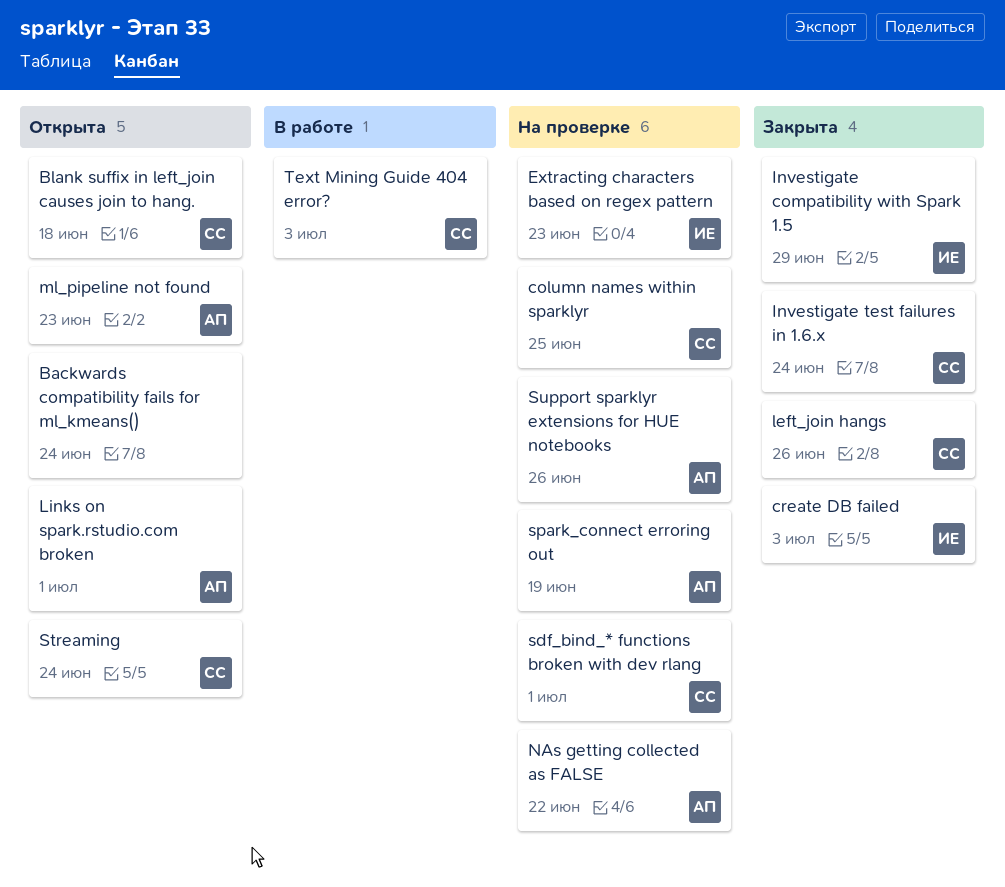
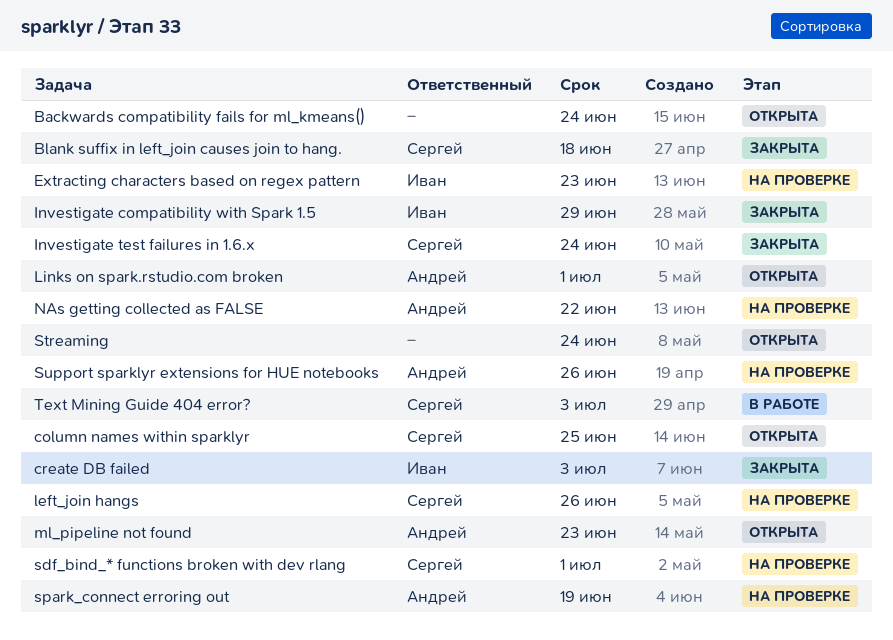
Blank suffix in left_join causes join to hang., status: Открыта -> Закрыта
column names within sparklyr, status: На проверке -> Открыта
left_join hangs, status: Закрыта -> На проверке
Streaming, owner: Сергей -> none

